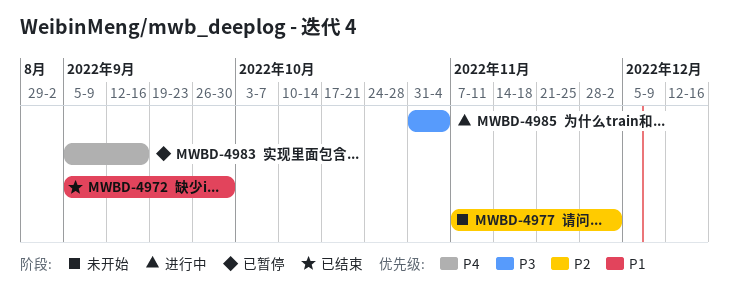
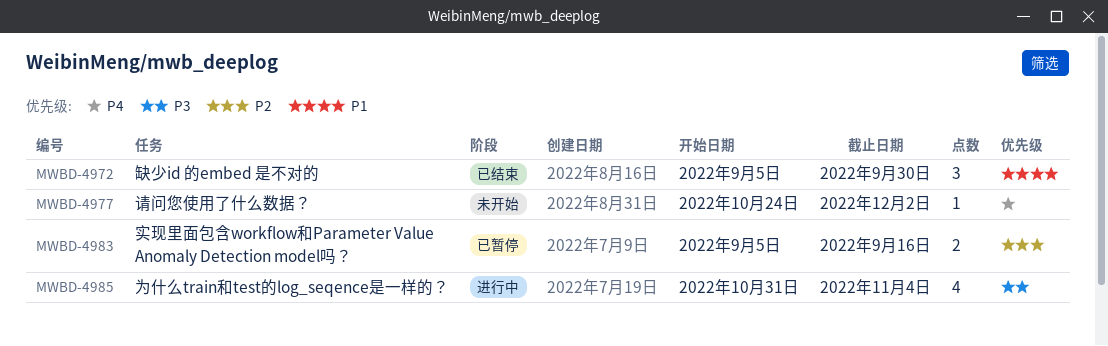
MWBD-4977, priority: P2 -> P4
MWBD-4977, start: Nov 7 -> Oct 24
MWBD-4983, priority: P4 -> P2

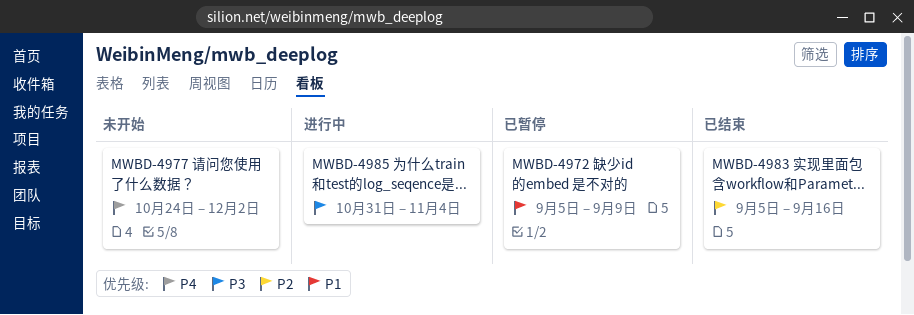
MWBD-4972, status: 已结束 -> 已暂停
MWBD-4972, due: Sep 30 -> Sep 9
MWBD-4983, status: 已暂停 -> 已结束

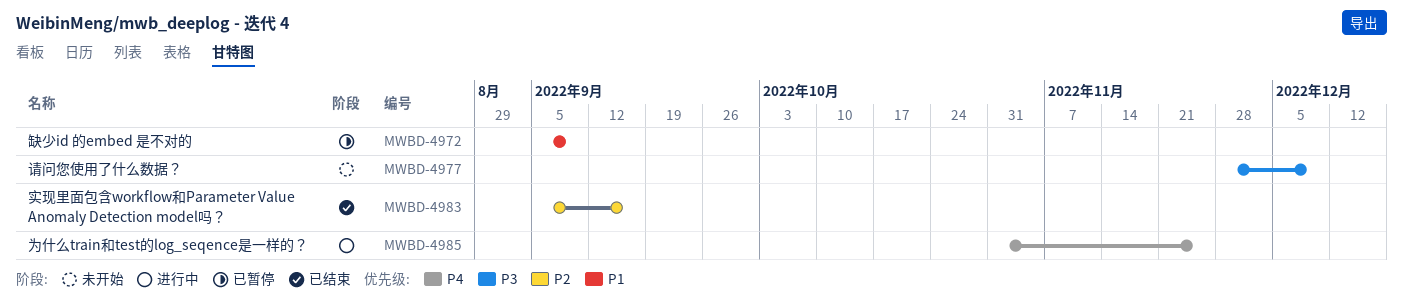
MWBD-4977, priority: P4 -> P3
MWBD-4977, start: Oct 24 -> Nov 28
MWBD-4977, due: Dec 2 -> Dec 9
MWBD-4985, priority: P3 -> P4
MWBD-4985, due: Nov 4 -> Nov 25

